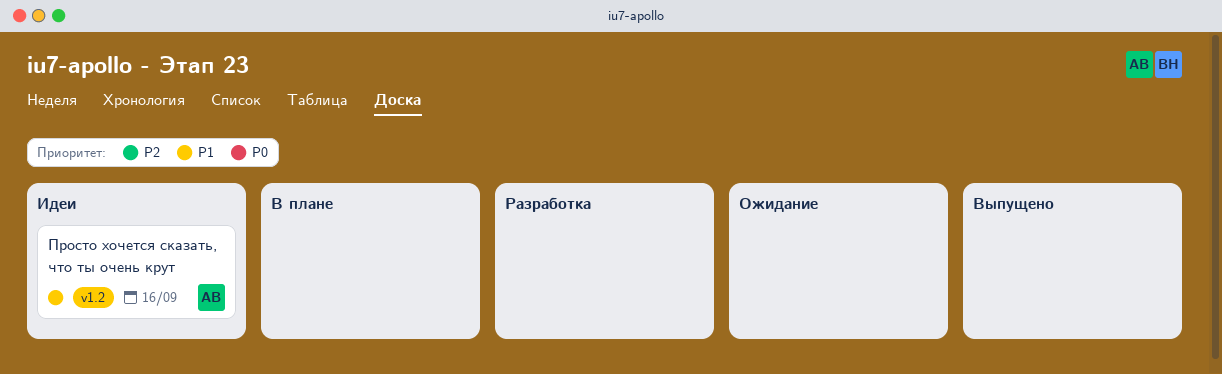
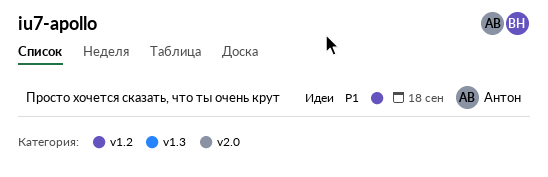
Просто хочется сказать, что ты очень крут, due: Sep 16 -> Sep 18

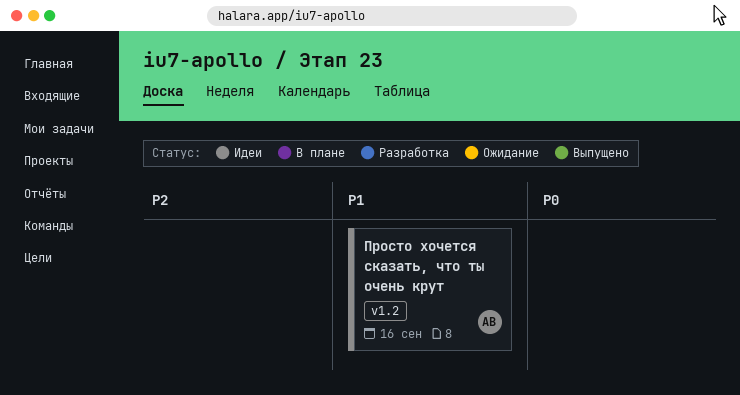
Просто хочется сказать, что ты очень крут, due: Sep 18 -> Sep 16

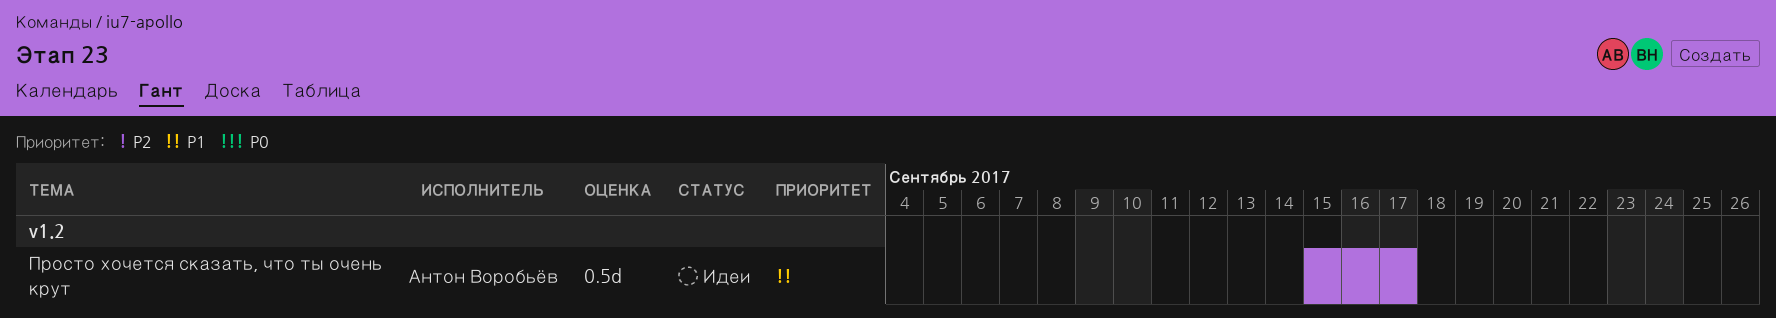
Просто хочется сказать, что ты очень крут, due: Sep 16 -> Sep 17

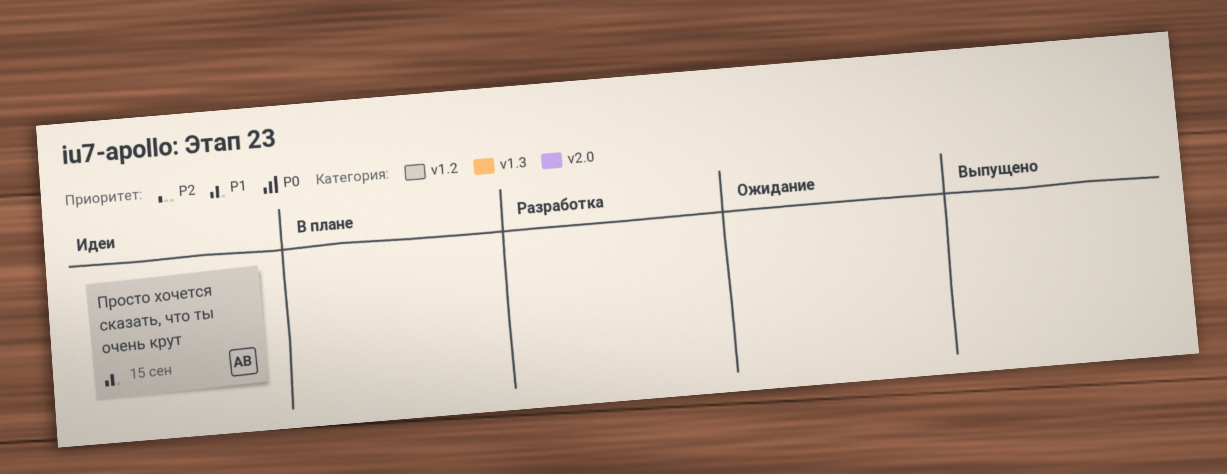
Просто хочется сказать, что ты очень крут, due: Sep 17 -> Sep 15

